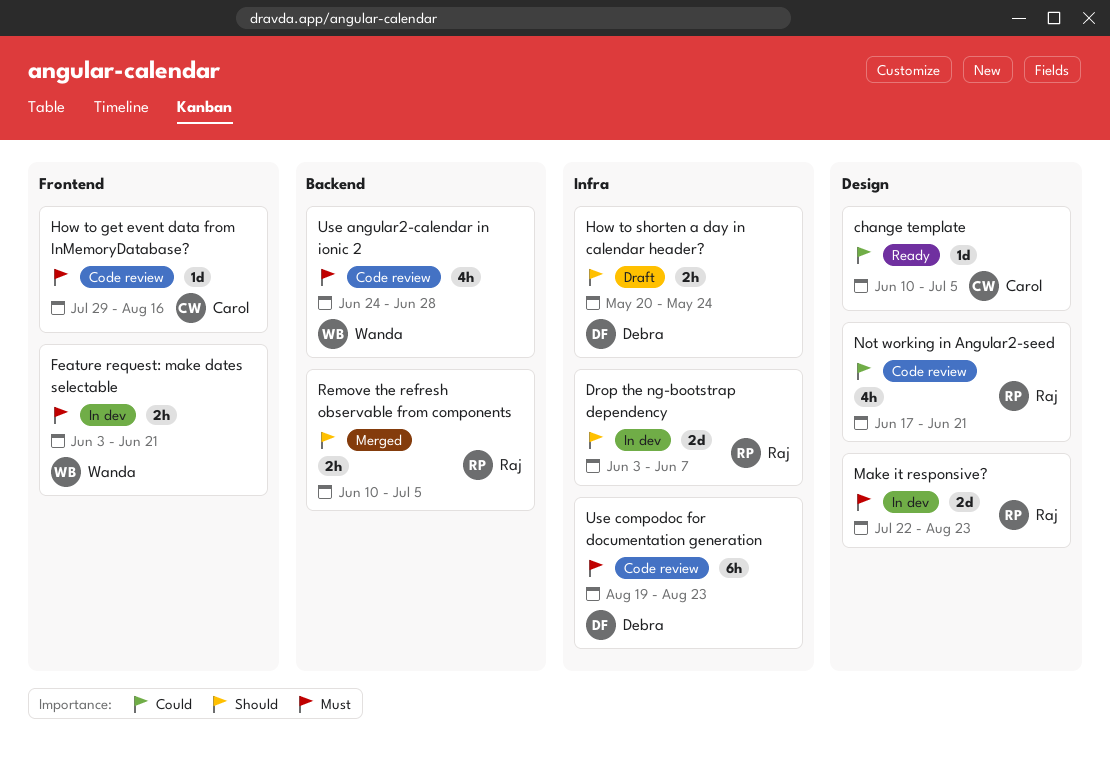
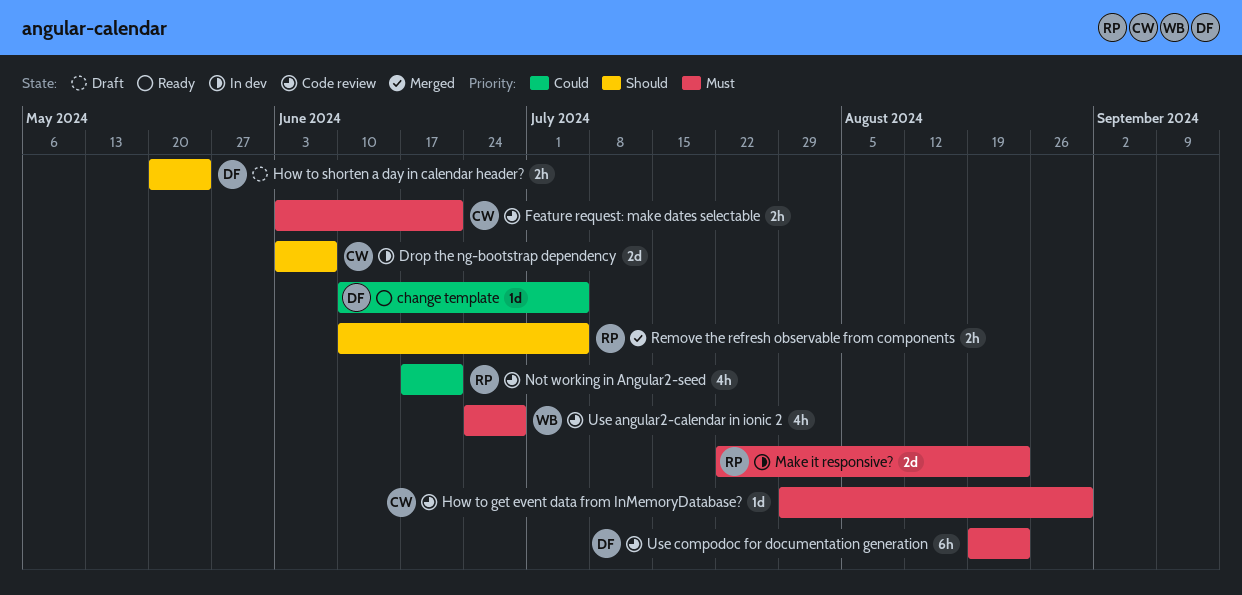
change template, owner: Carol -> Debra
Drop the ng-bootstrap dependency, owner: Raj -> Carol
Feature request: make dates selectable, status: In dev -> Code review
Feature request: make dates selectable, owner: Wanda -> Carol
How to get event data from InMemoryDatabase?, due: Aug 16 -> Aug 30

